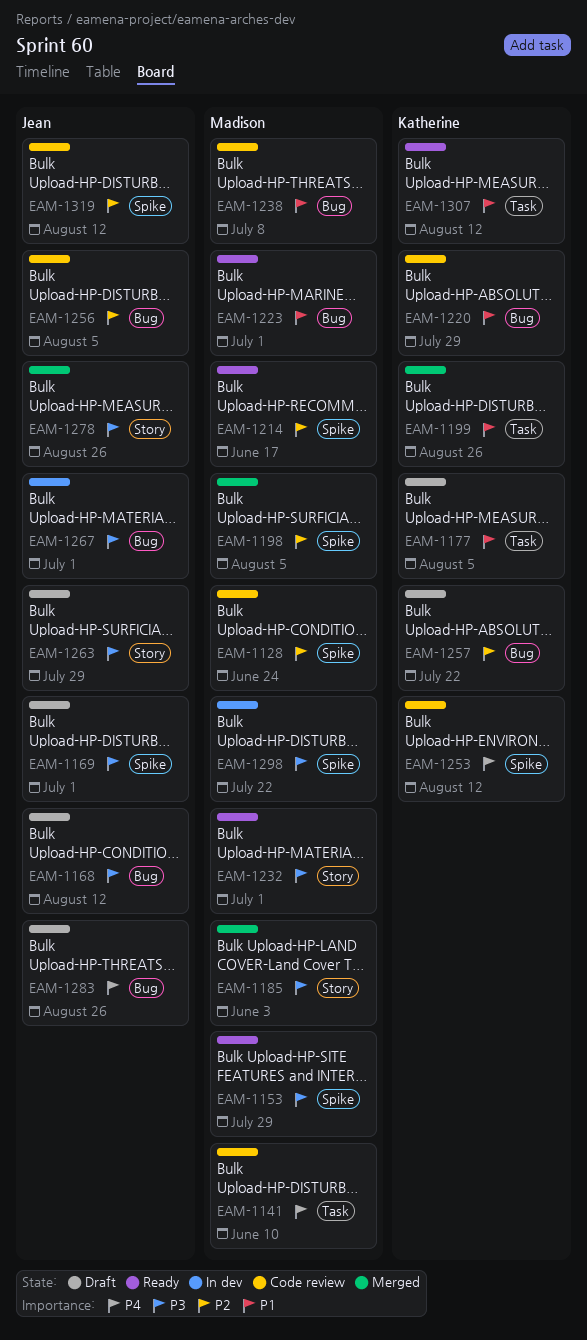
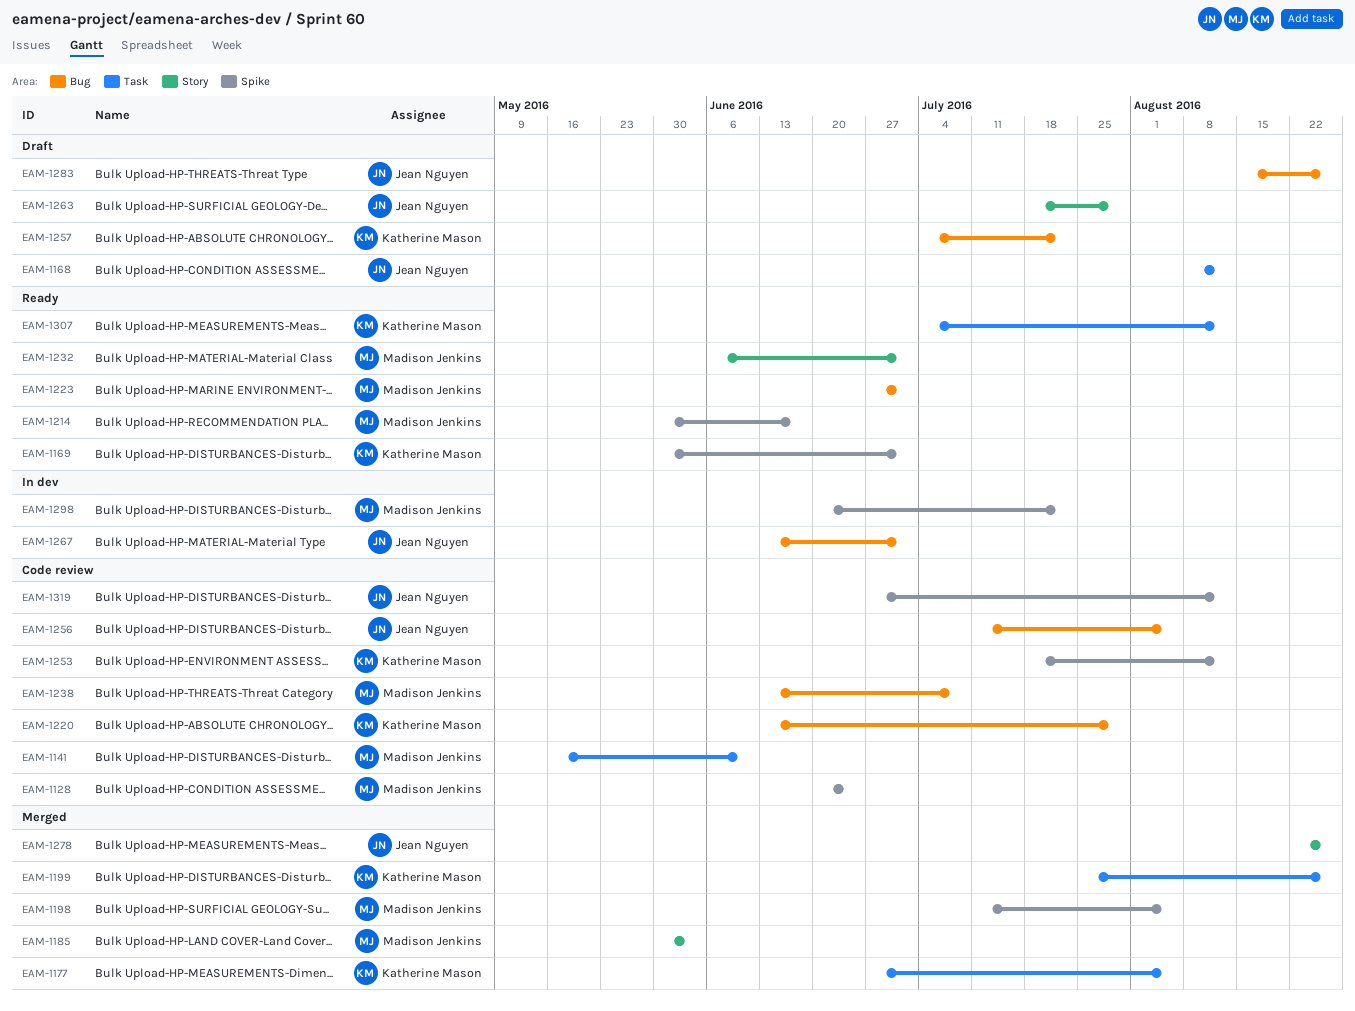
EAM-1153: present -> none
EAM-1168, label: Bug -> Task
EAM-1169, status: Draft -> Ready
EAM-1169, owner: Jean Nguyen -> Katherine Mason
EAM-1177, status: Draft -> Merged

